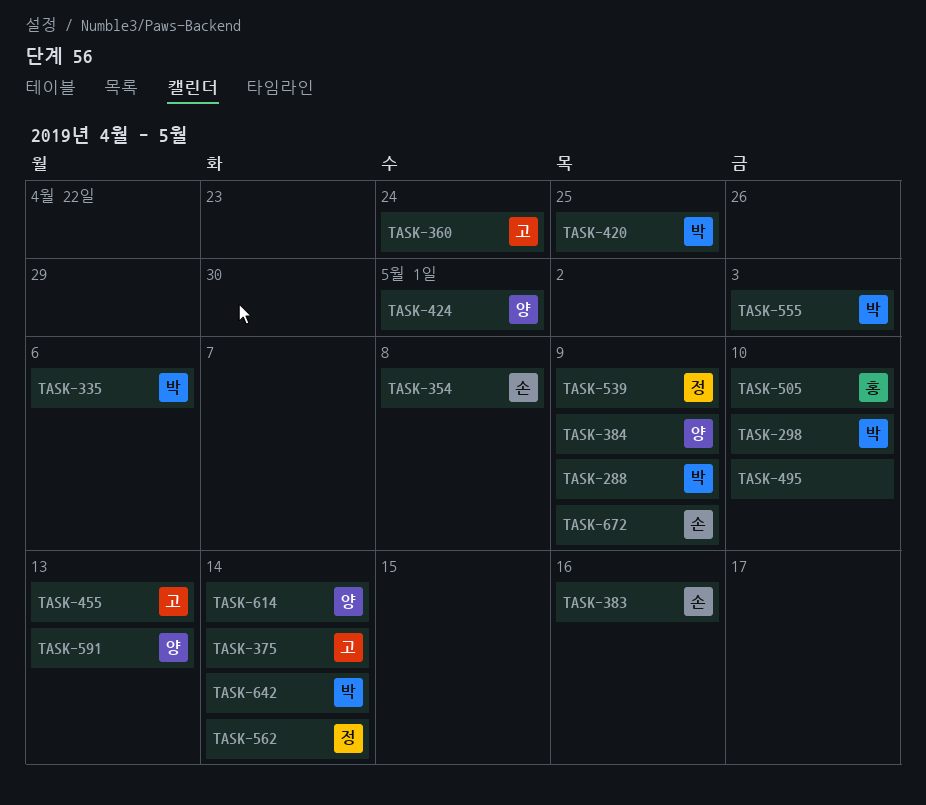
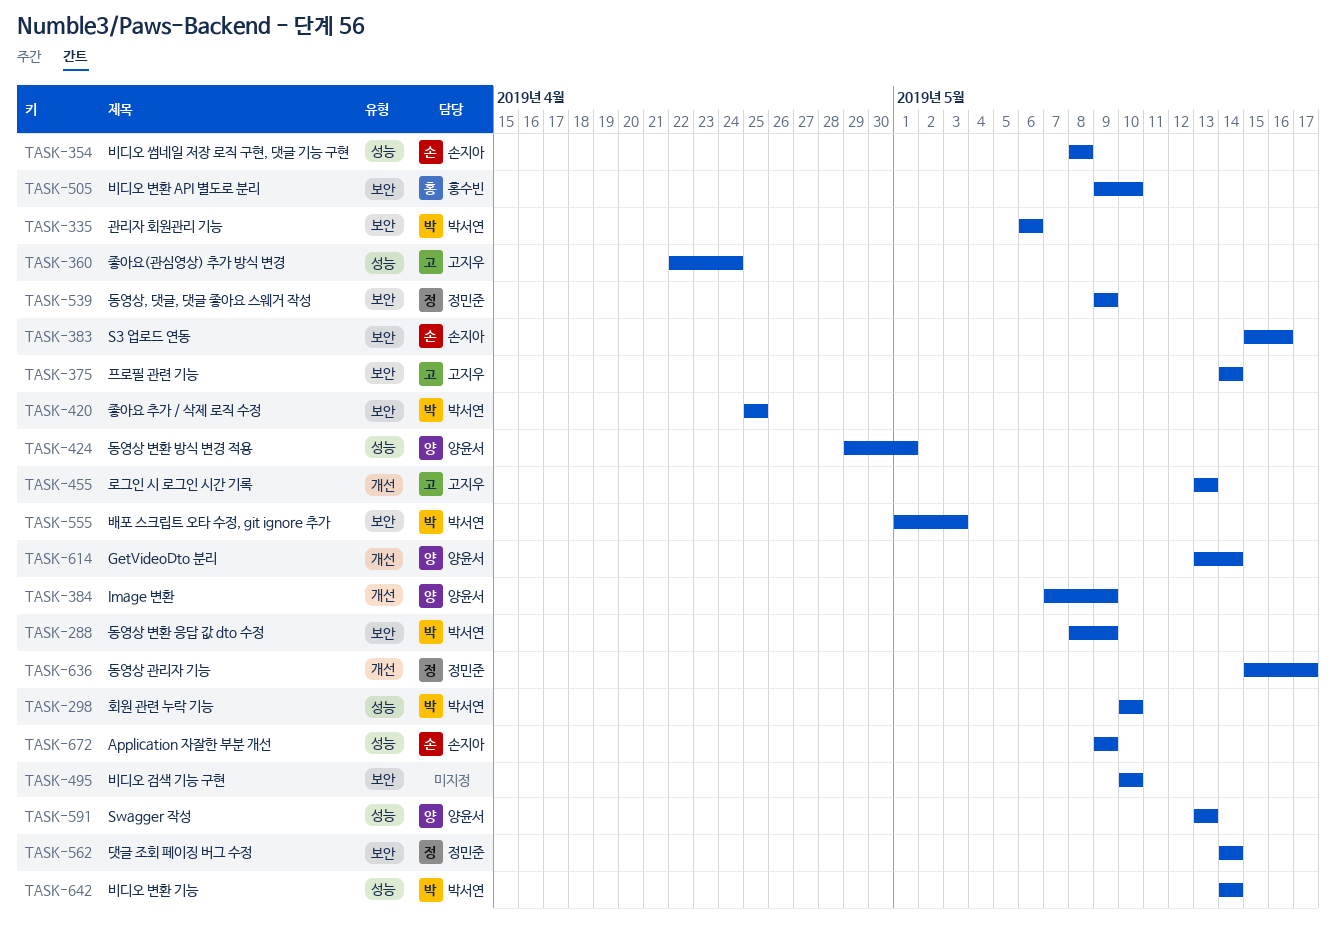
TASK-636: none -> present

